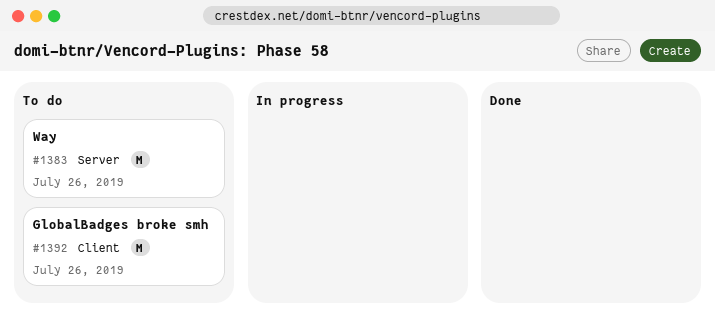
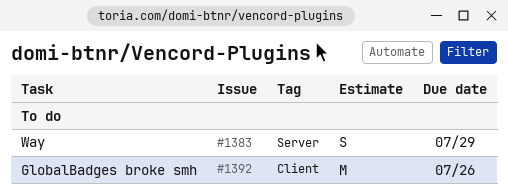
#1383, estimate: M -> S
#1383, due: Jul 26 -> Jul 29

